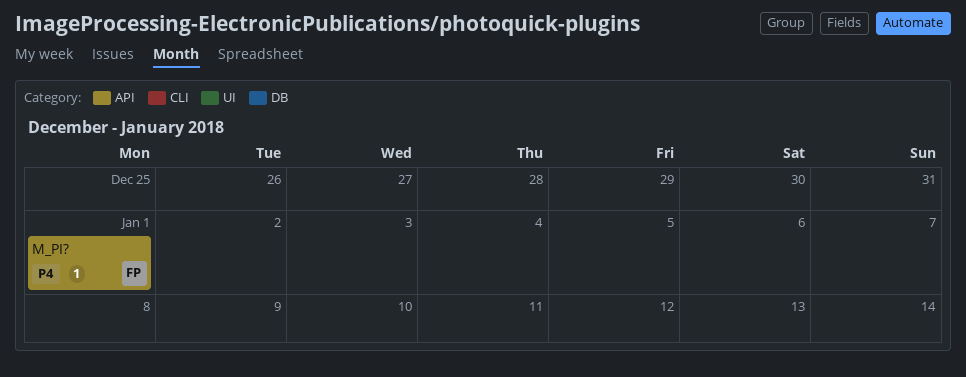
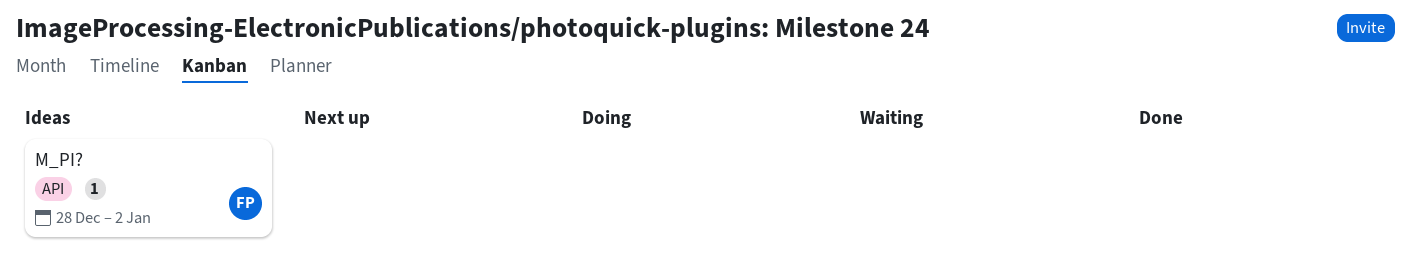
M_PI?, due: Jan 1 -> Jan 2

